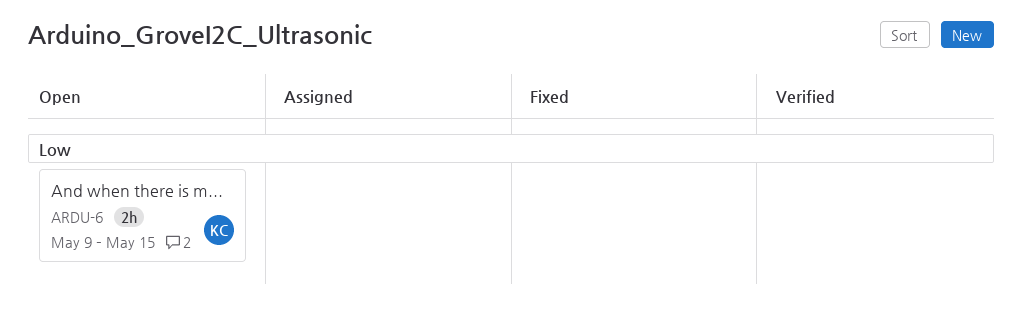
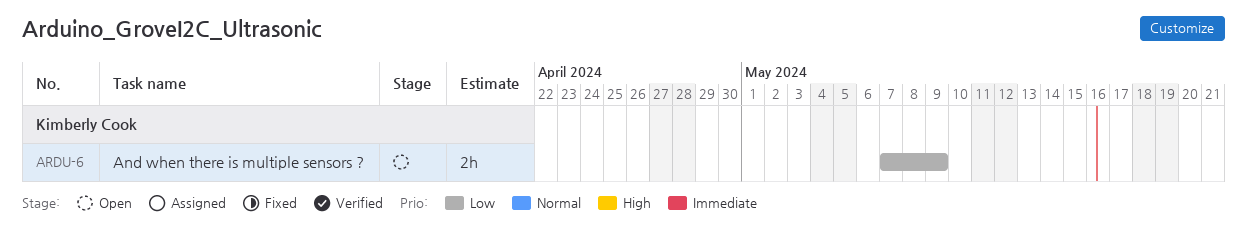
ARDU-6, start: May 9 -> May 7
ARDU-6, due: May 15 -> May 9

